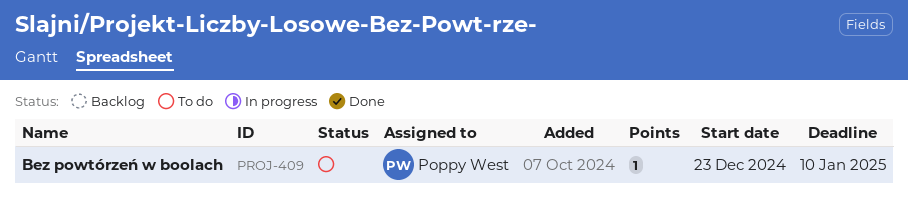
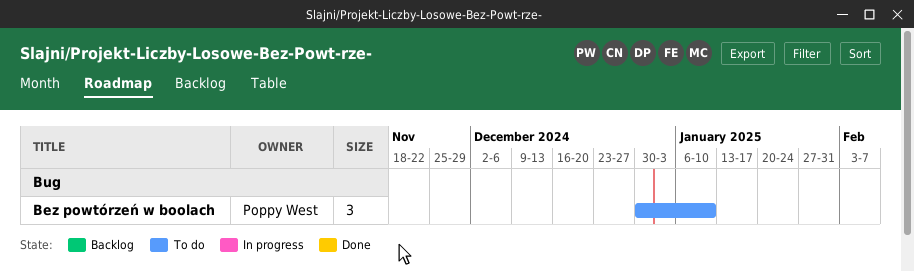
Bez powtórzeń w boolach, estimate: 1 -> 3
Bez powtórzeń w boolach, start: Dec 23 -> Dec 30

